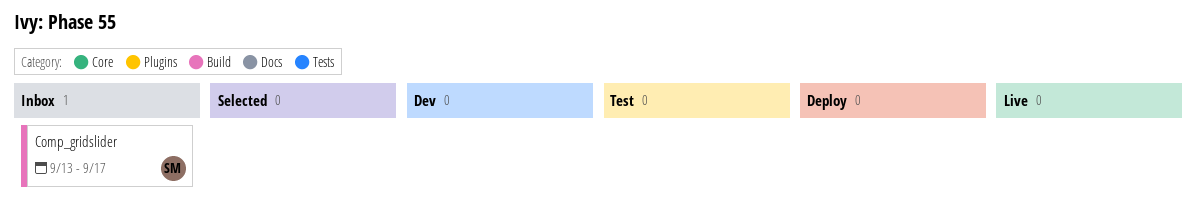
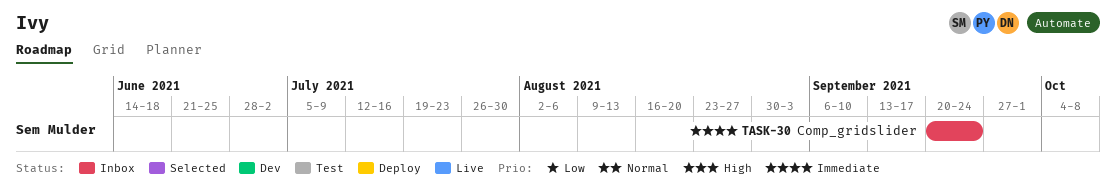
Comp_gridslider, start: Sep 13 -> Sep 20
Comp_gridslider, due: Sep 17 -> Sep 24

